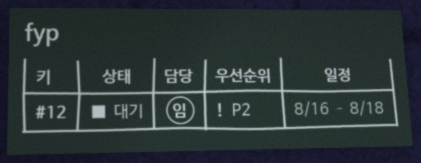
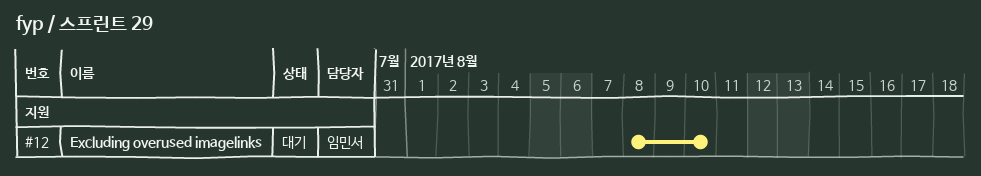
#12, start: Aug 16 -> Aug 8
#12, due: Aug 18 -> Aug 10

